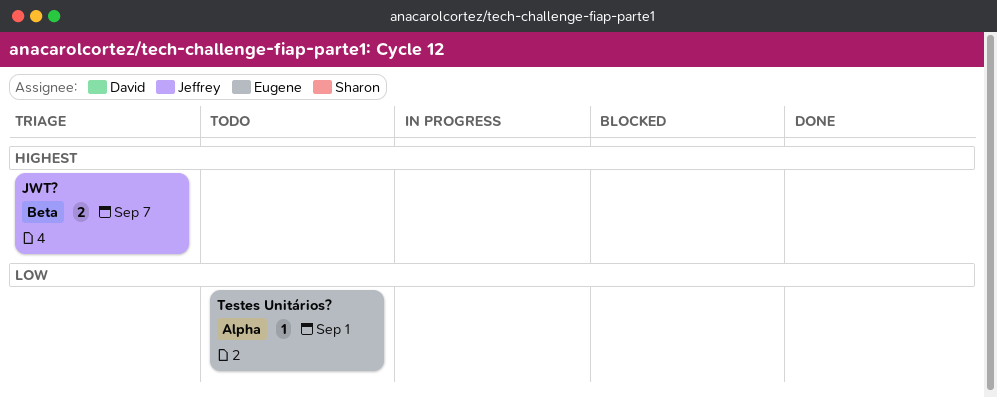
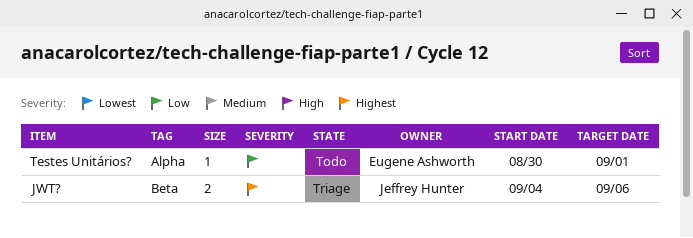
JWT?, due: Sep 7 -> Sep 6

